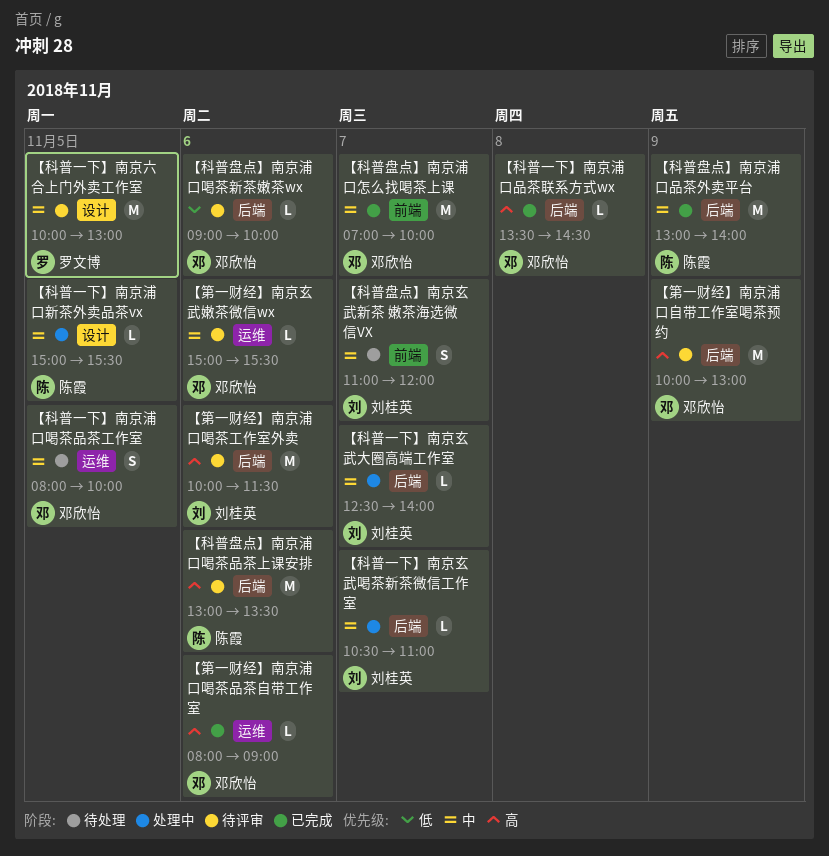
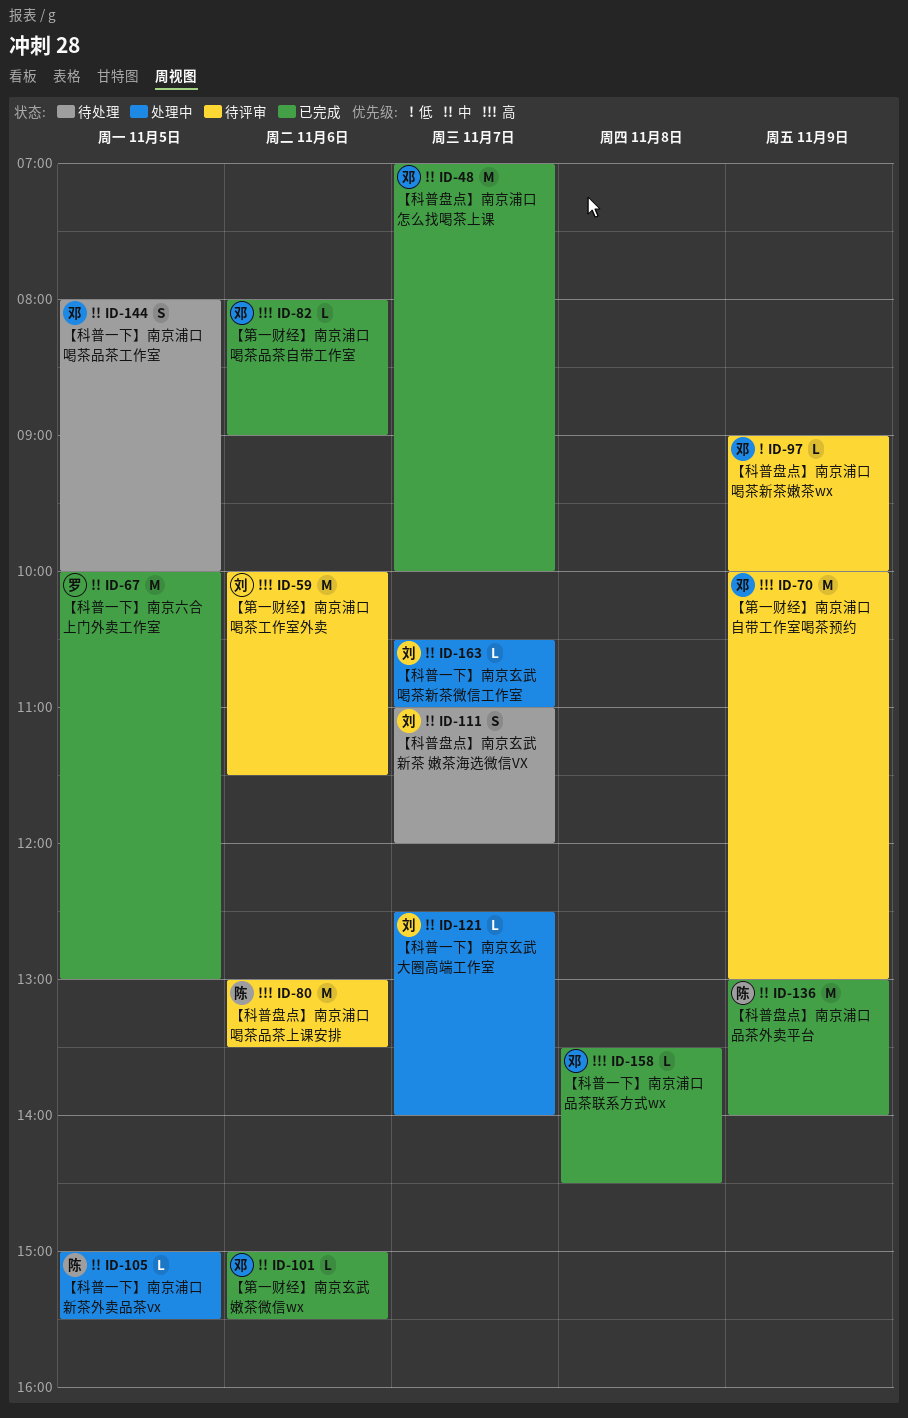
【科普一下】南京六合上门外卖工作室, status: 待评审 -> 已完成
【科普盘点】南京浦口喝茶新茶嫩茶wx, day: Nov 6 -> Nov 9
【第一财经】南京玄武嫩茶微信wx, status: 待评审 -> 已完成

